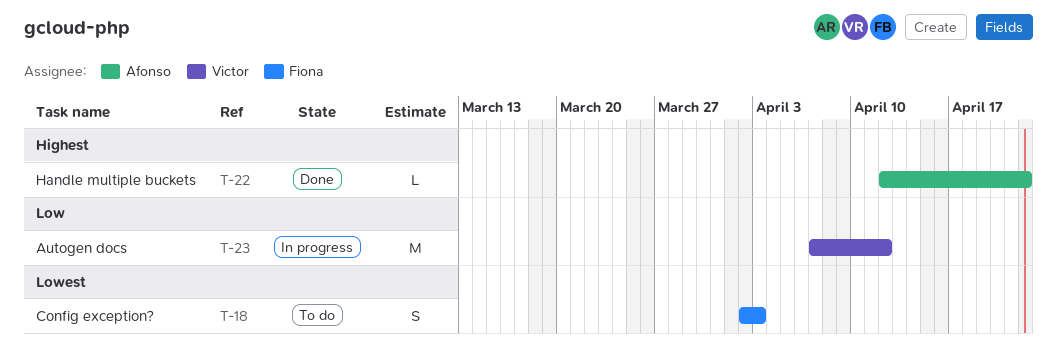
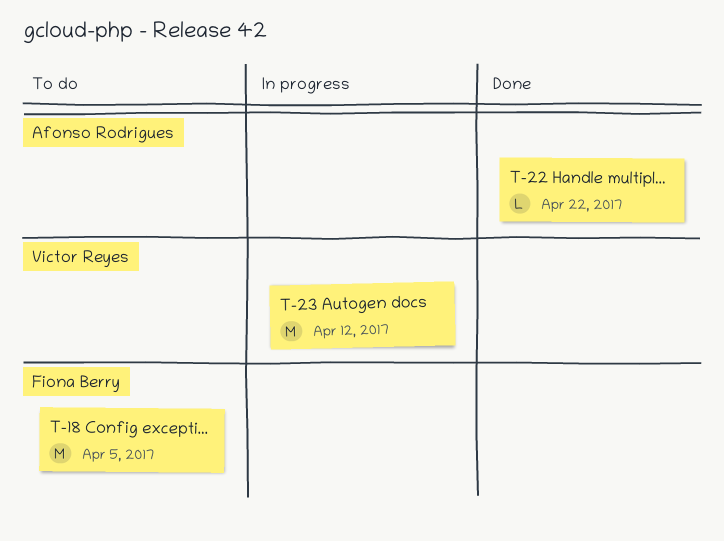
T-18, estimate: S -> M
T-18, due: Apr 3 -> Apr 5

